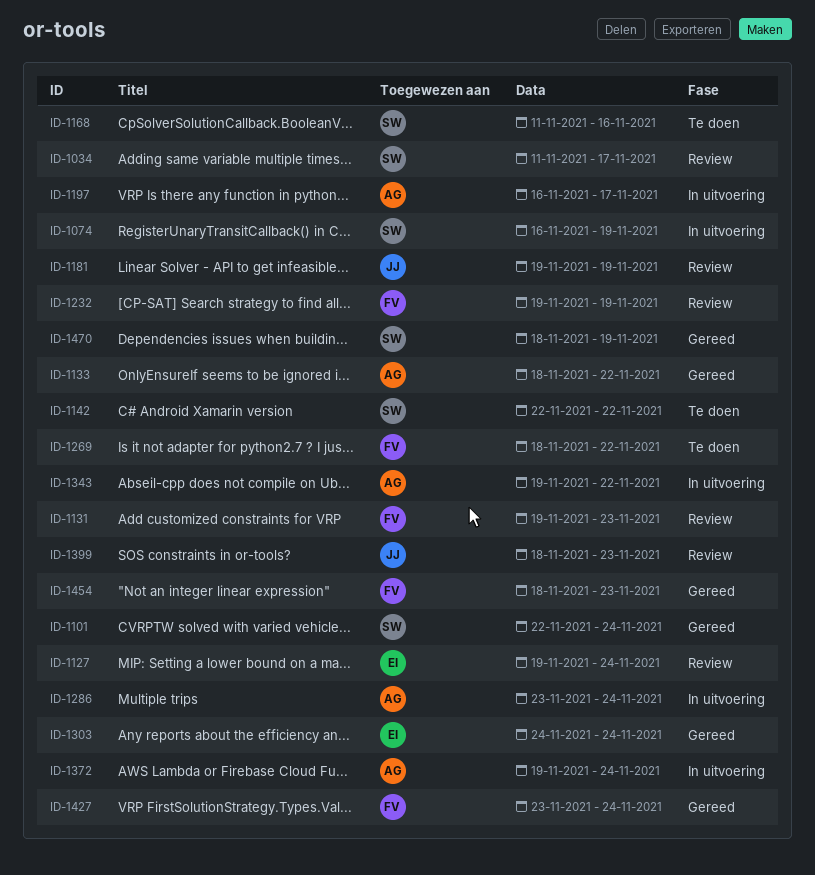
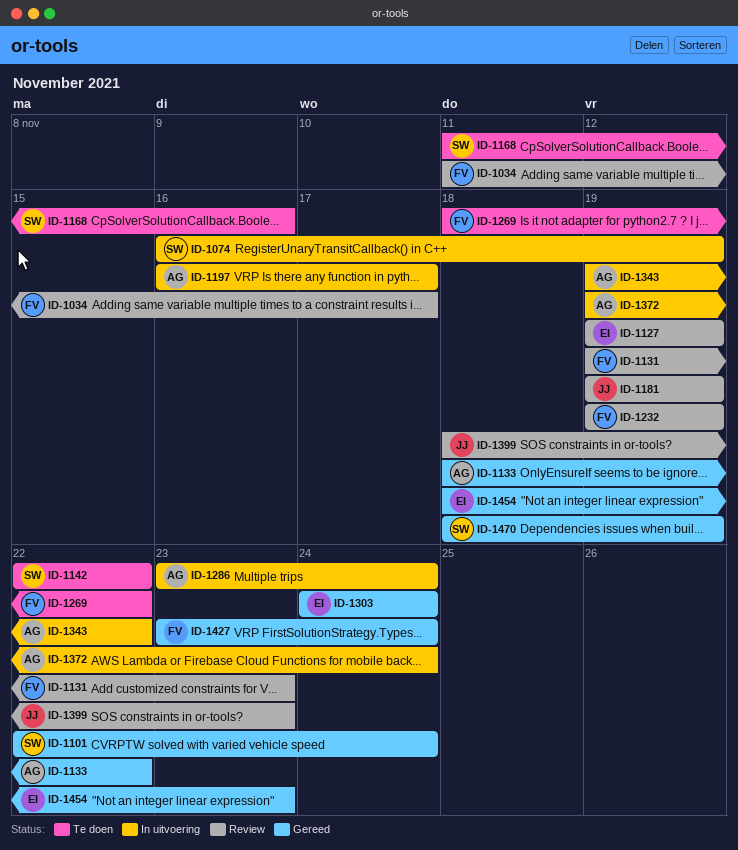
ID-1034, owner: SW -> FV
ID-1127, due: Nov 24 -> Nov 19
ID-1454, owner: FV -> EI

